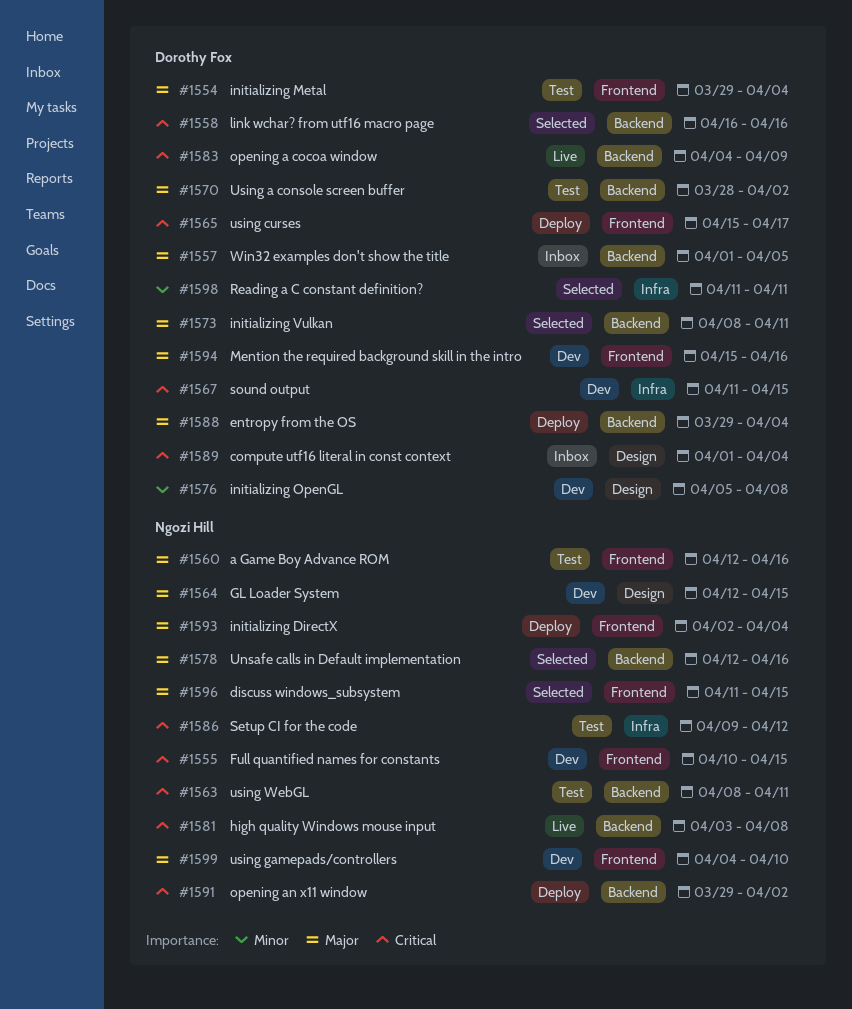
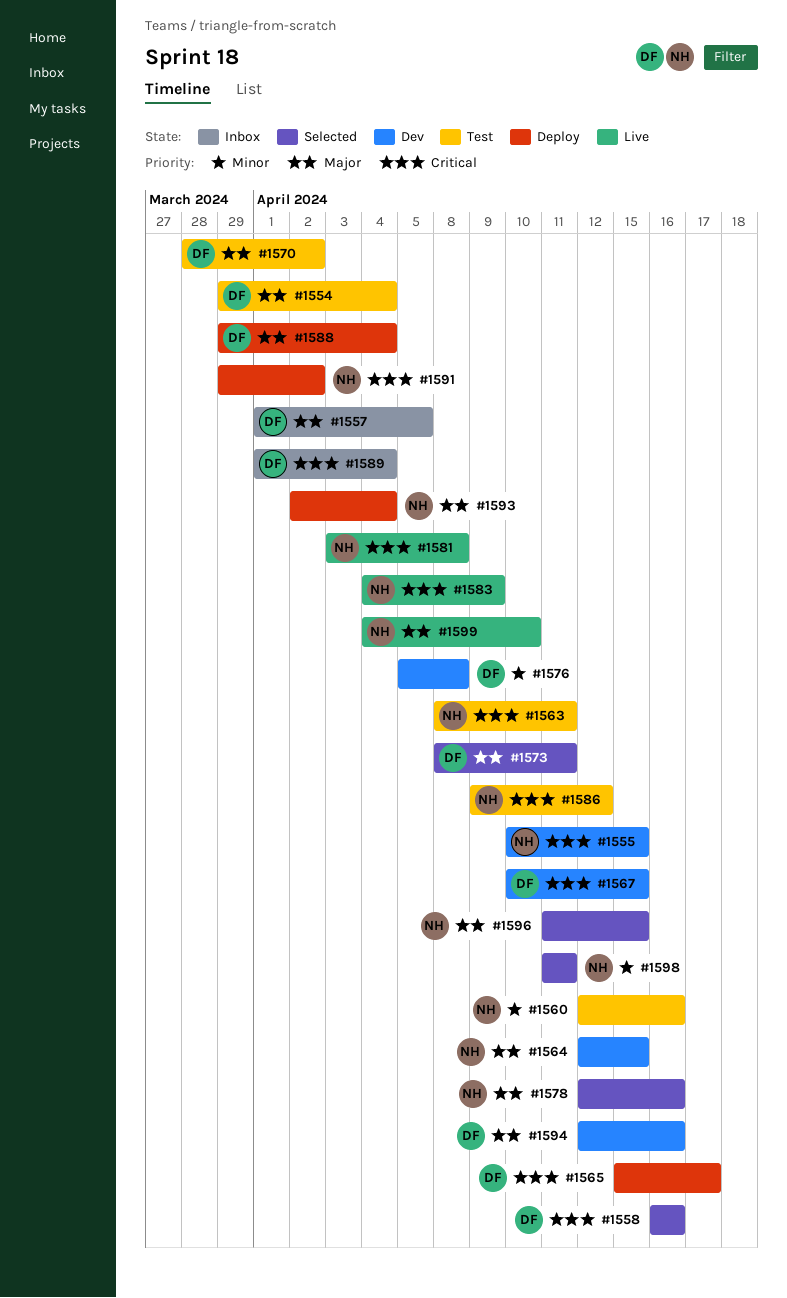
#1560, priority: Major -> Minor
#1567, start: Apr 11 -> Apr 10
#1583, owner: Dorothy Fox -> Ngozi Hill
#1594, start: Apr 15 -> Apr 12
#1598, owner: Dorothy Fox -> Ngozi Hill
#1599, status: Dev -> Live

